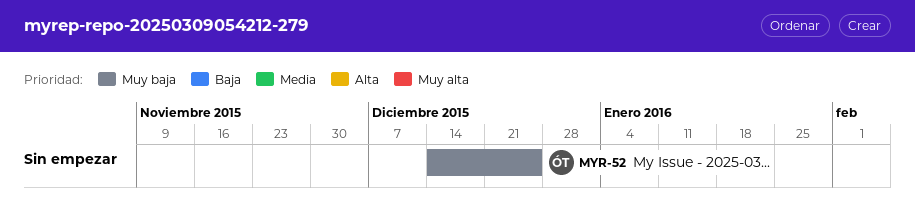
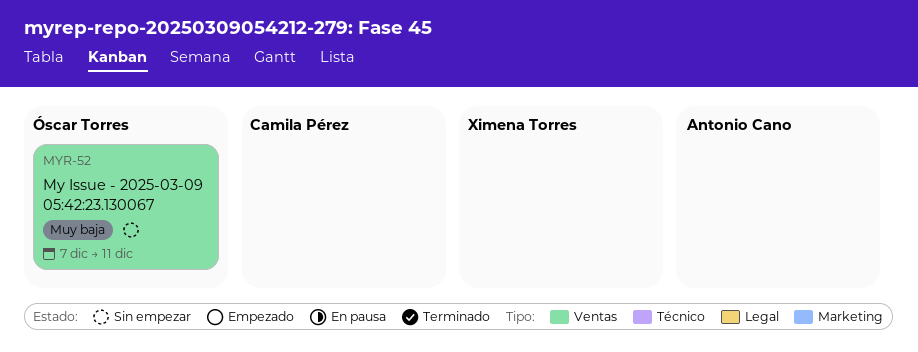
MYR-52, start: Dec 14 -> Dec 7
MYR-52, due: Dec 25 -> Dec 11

